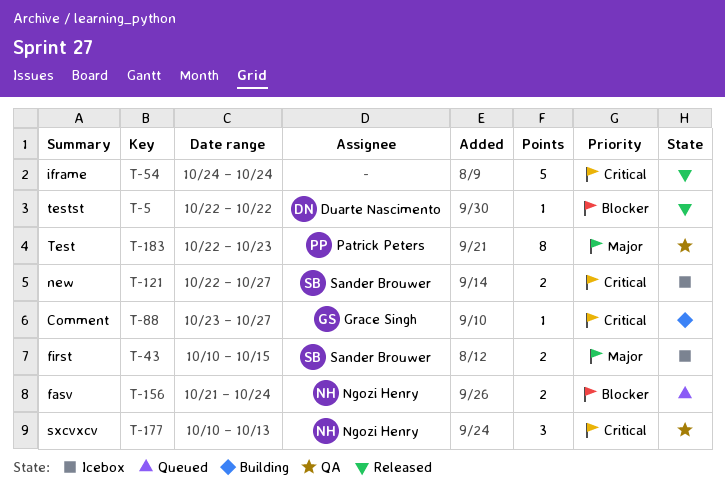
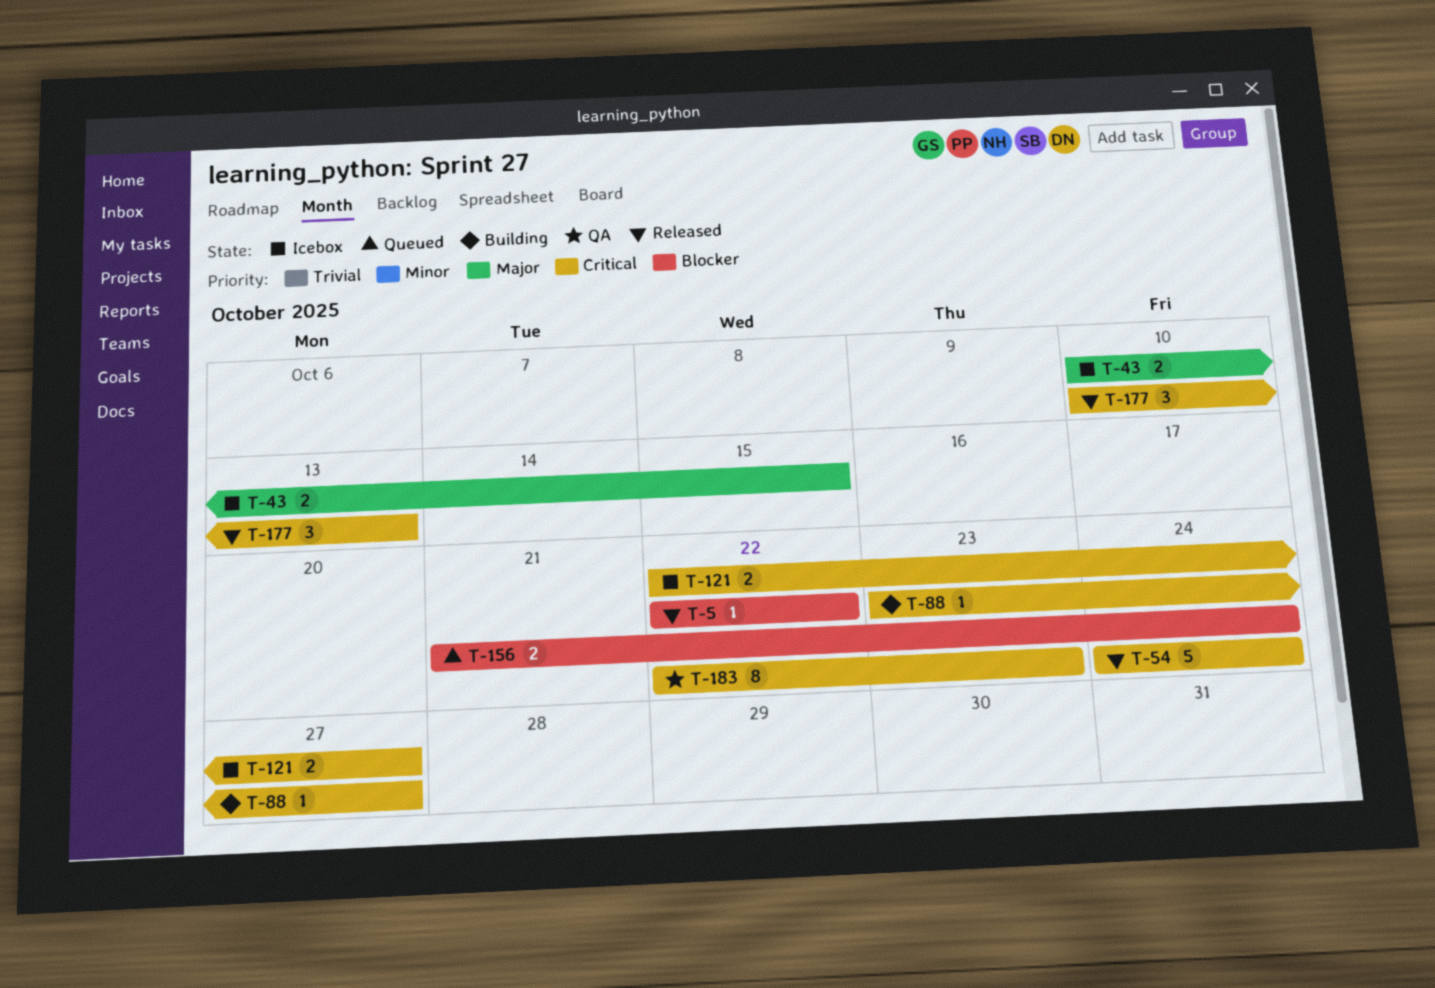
T-177, status: QA -> Released
T-183, priority: Major -> Critical

